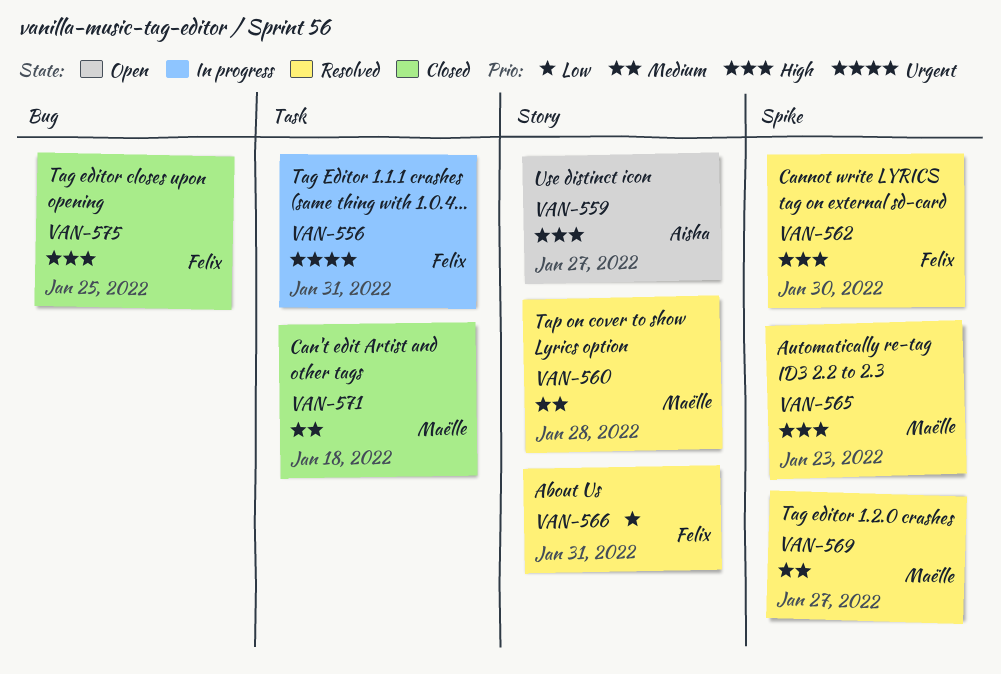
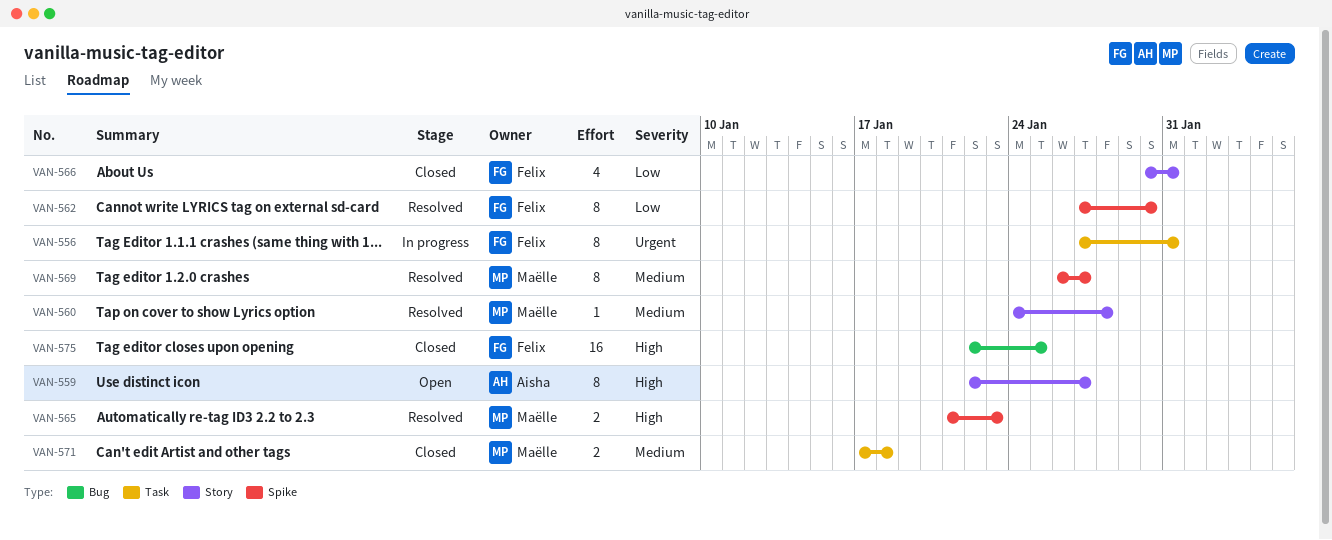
VAN-562, priority: High -> Low
VAN-566, status: Resolved -> Closed

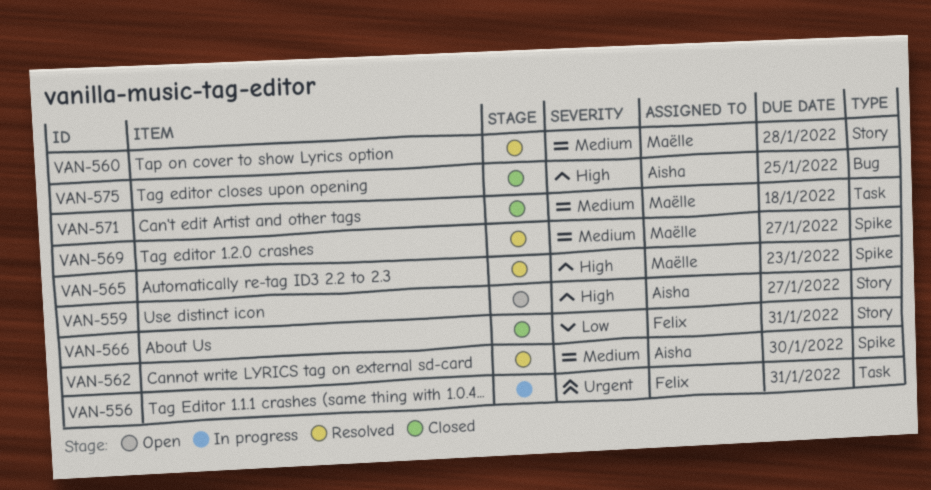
VAN-562, owner: Felix -> Aisha
VAN-562, priority: Low -> Medium
VAN-575, owner: Felix -> Aisha

